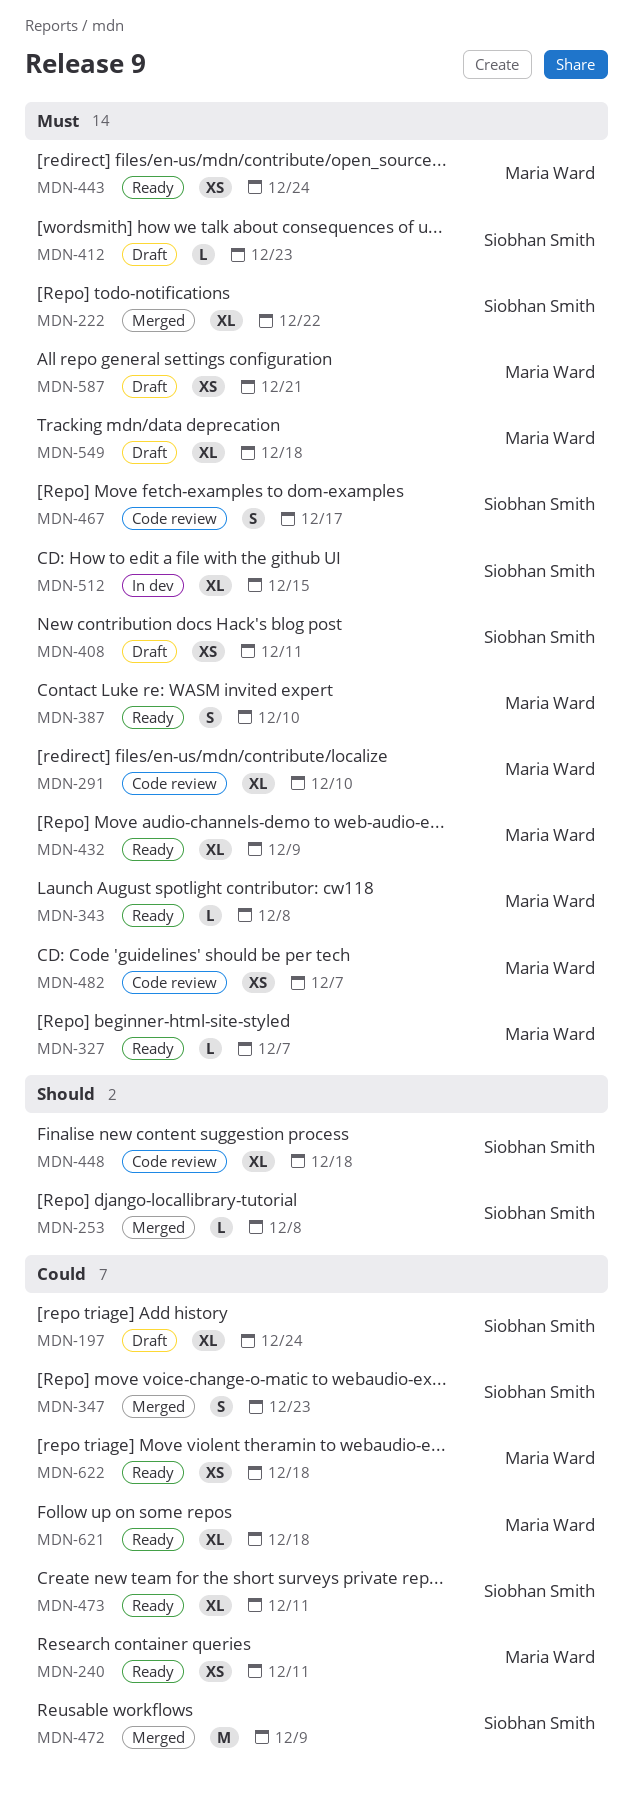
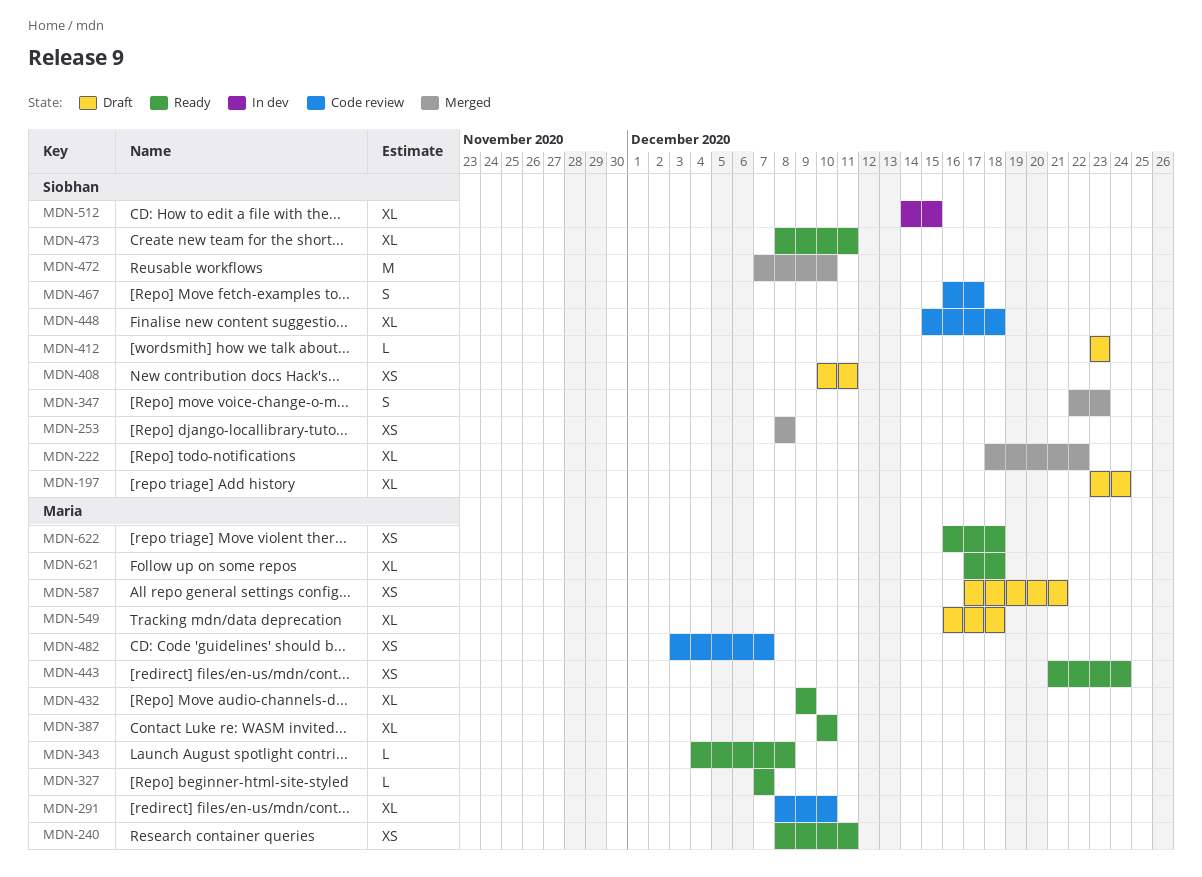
MDN-253, estimate: L -> XS
MDN-387, estimate: S -> XL
MDN-472, due: Dec 9 -> Dec 10

